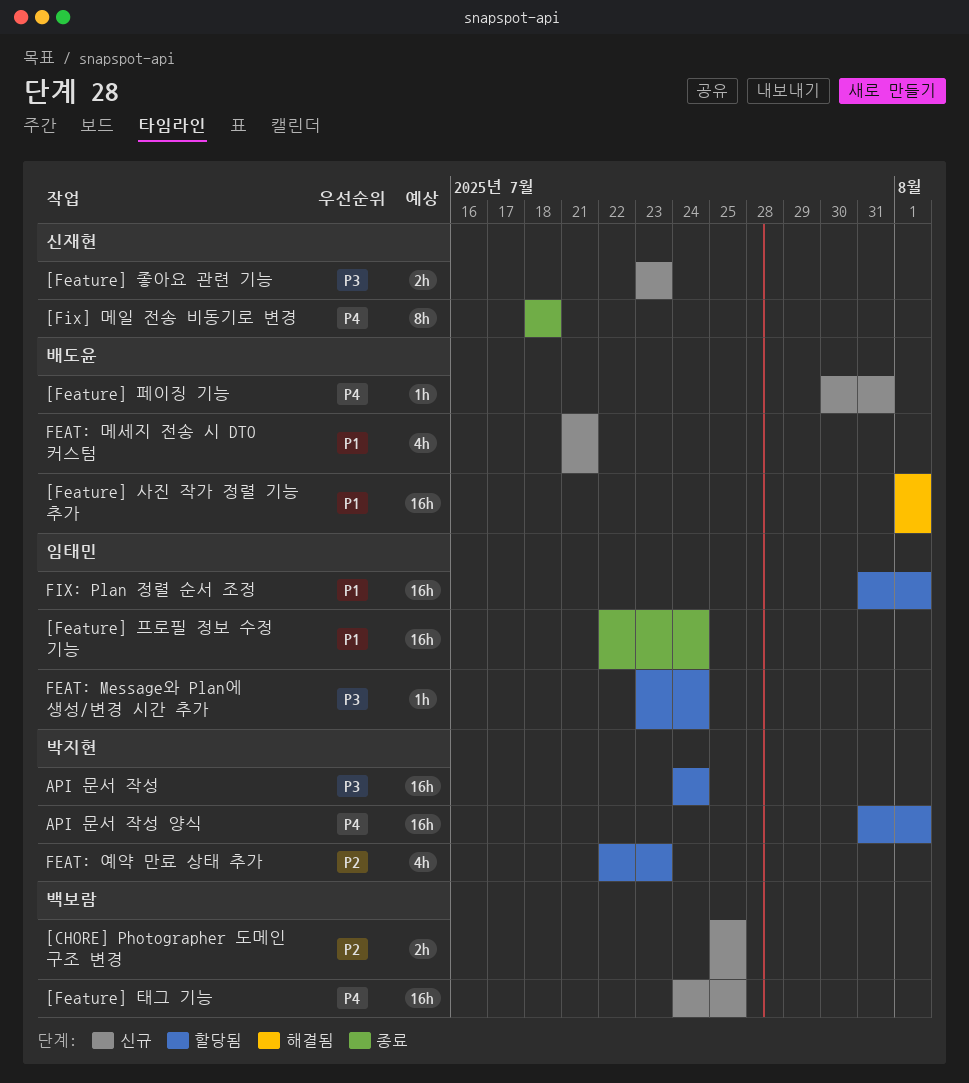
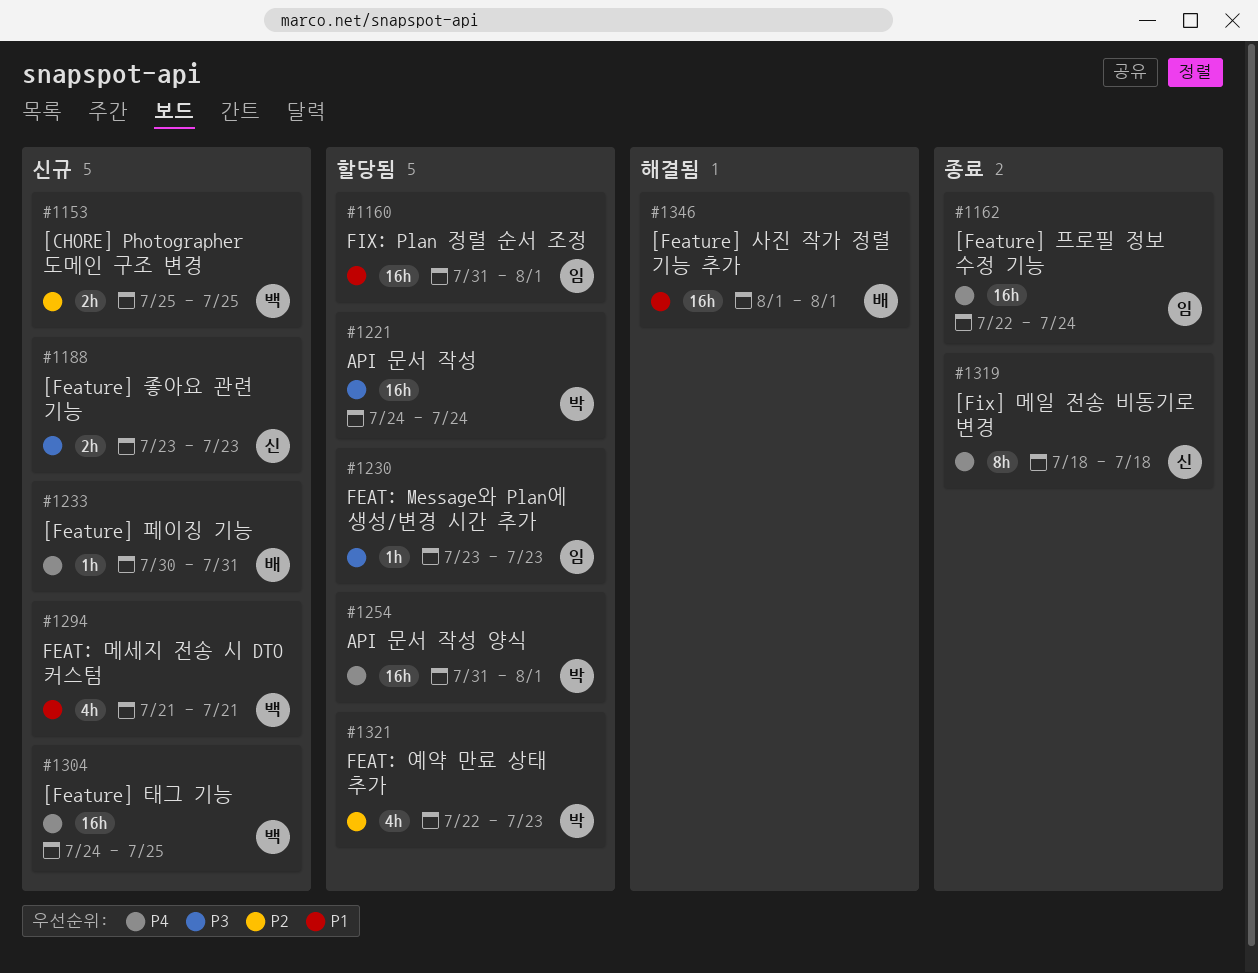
[Feature] 프로필 정보 수정 기능, priority: P1 -> P4
FEAT: Message와 Plan에 생성/변경 시간 추가, due: Jul 24 -> Jul 23
FEAT: 메세지 전송 시 DTO 커스텀, owner: 배도윤 -> 백보람

